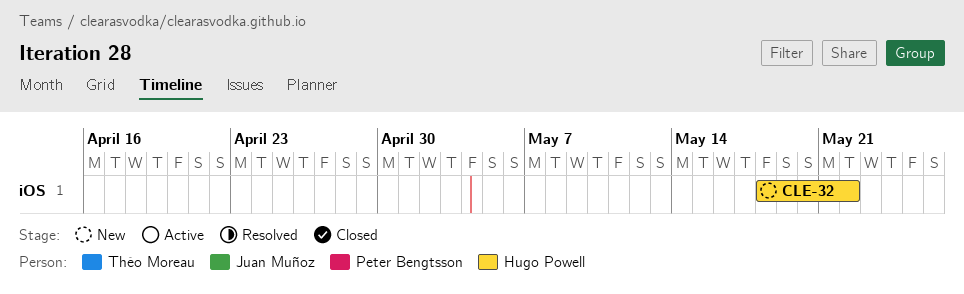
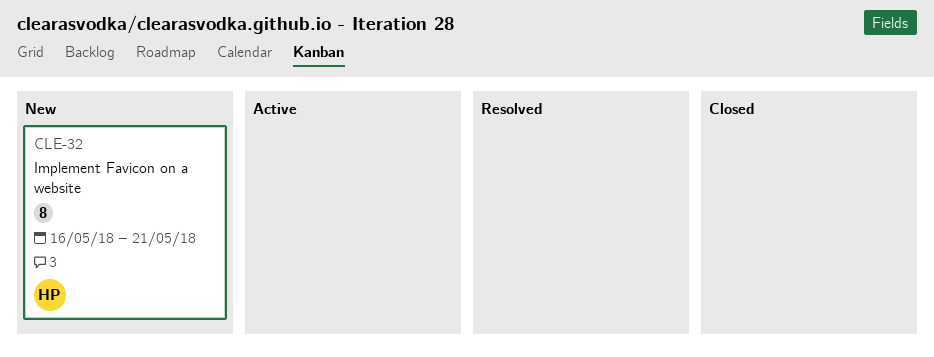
CLE-32, start: May 18 -> May 16
CLE-32, due: May 22 -> May 21

